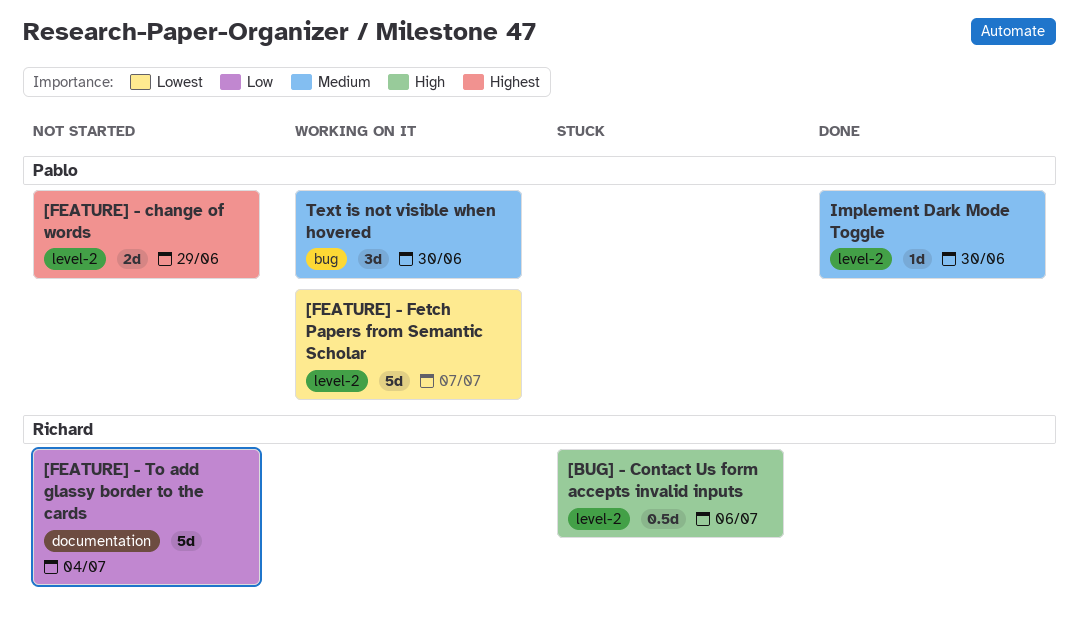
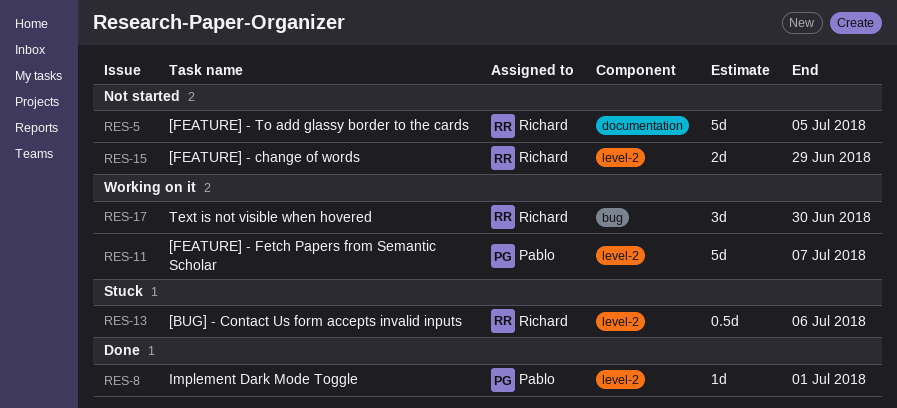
[FEATURE] - change of words, owner: Pablo -> Richard
[FEATURE] - To add glassy border to the cards, due: Jul 4 -> Jul 5
Implement Dark Mode Toggle, due: Jun 30 -> Jul 1
Text is not visible when hovered, owner: Pablo -> Richard

